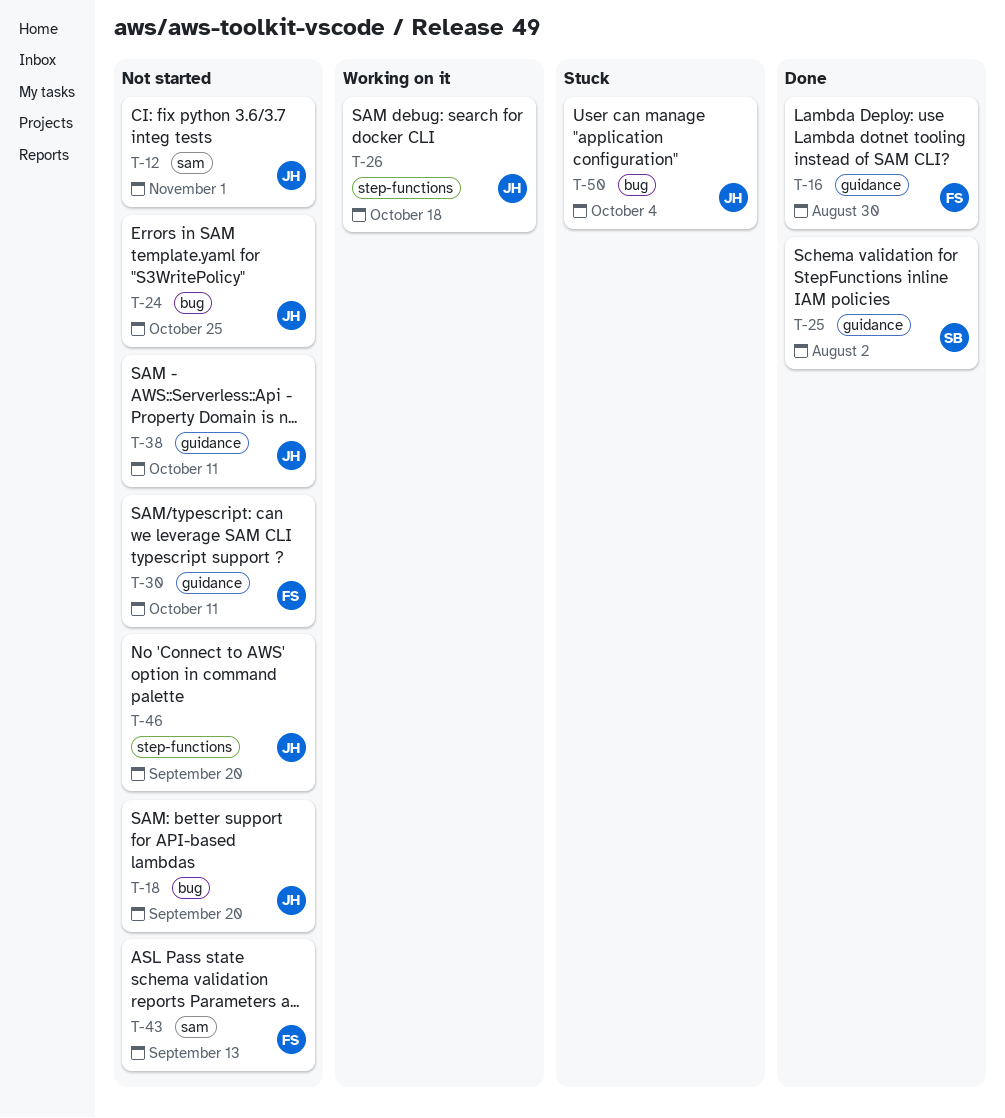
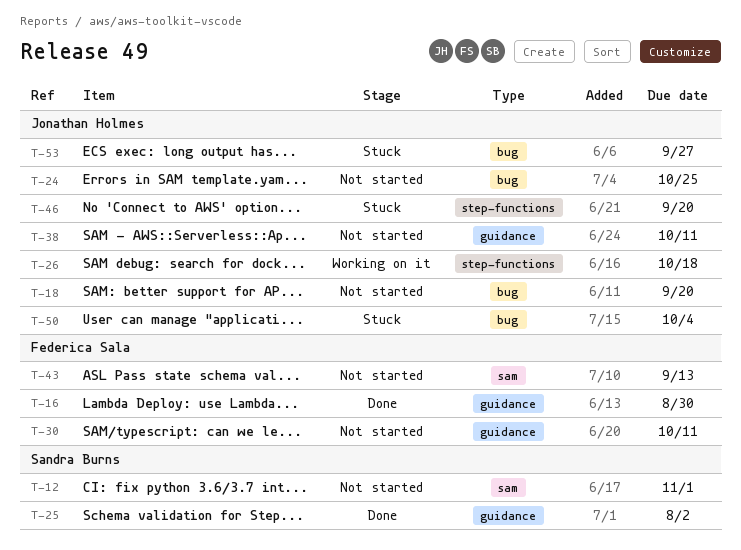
T-12, owner: Jonathan Holmes -> Sandra Burns
T-46, status: Not started -> Stuck
T-53: none -> present

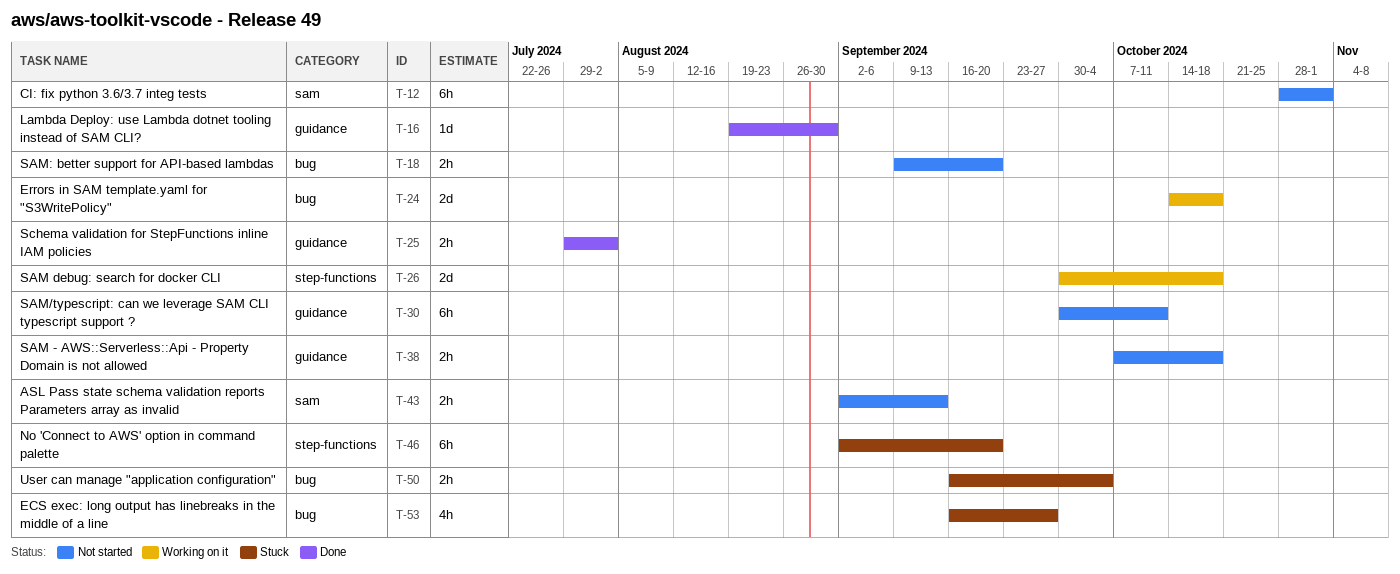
T-24, status: Not started -> Working on it
T-24, due: Oct 25 -> Oct 18
T-38, due: Oct 11 -> Oct 18

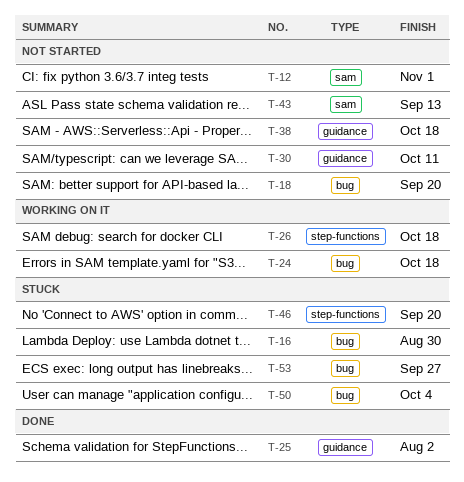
T-16, status: Done -> Stuck
T-16, label: guidance -> bug

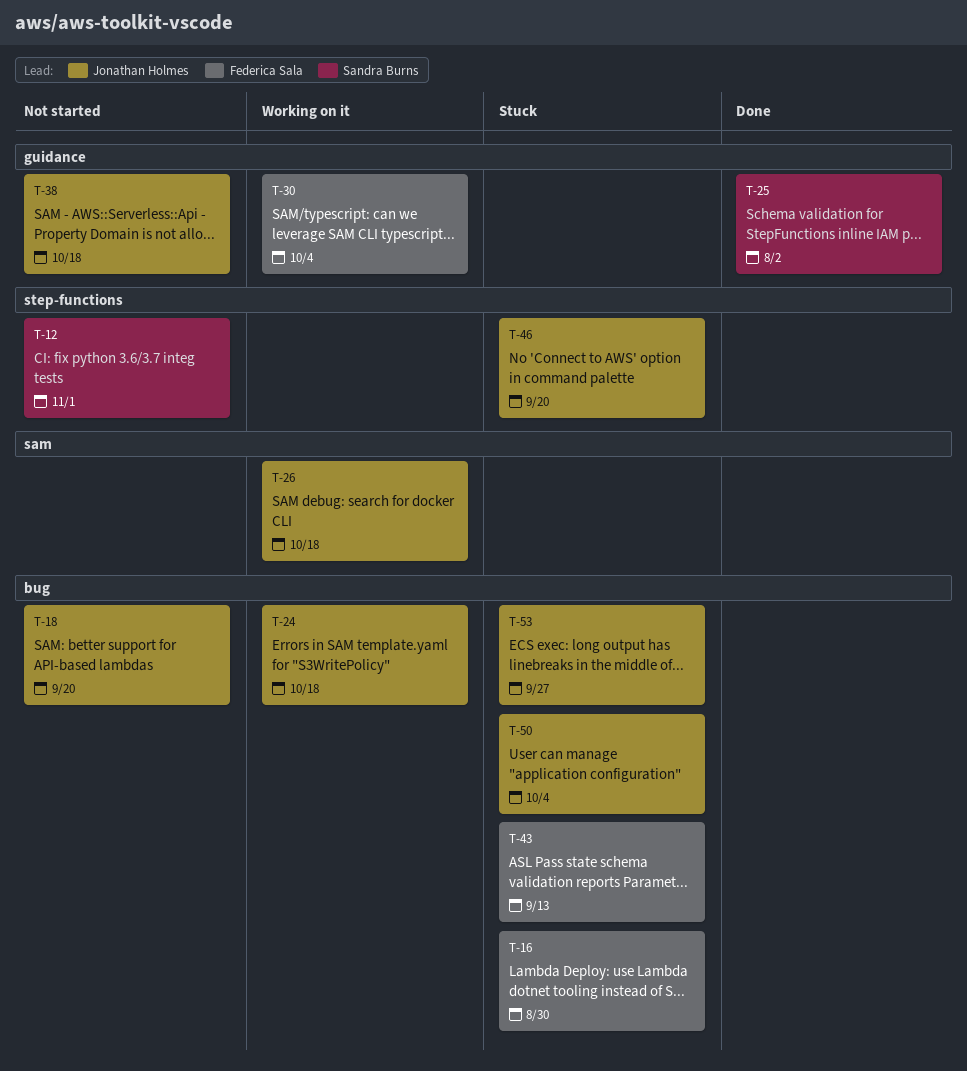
T-12, label: sam -> step-functions
T-26, label: step-functions -> sam
T-30, status: Not started -> Working on it
T-30, due: Oct 11 -> Oct 4
T-43, status: Not started -> Stuck
T-43, label: sam -> bug

